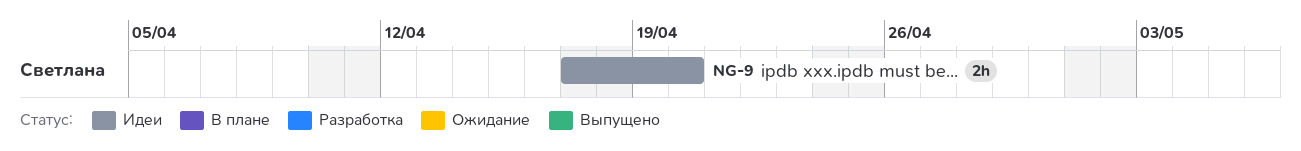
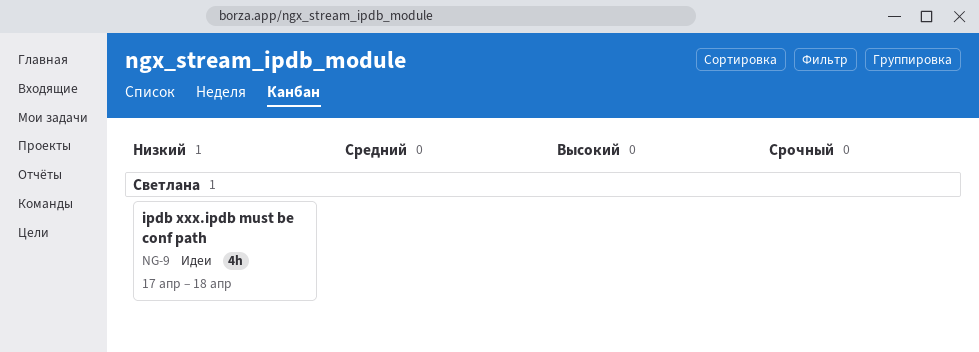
NG-9, estimate: 2h -> 4h
NG-9, due: Apr 20 -> Apr 18

